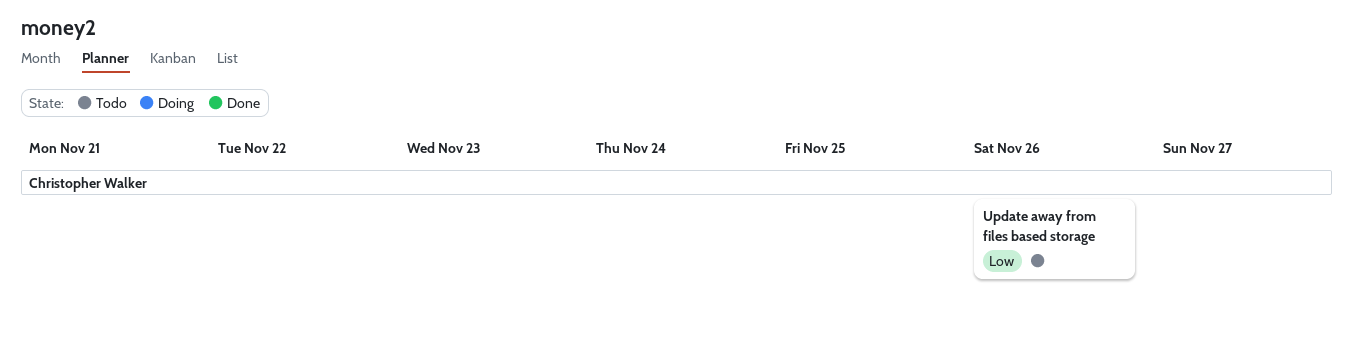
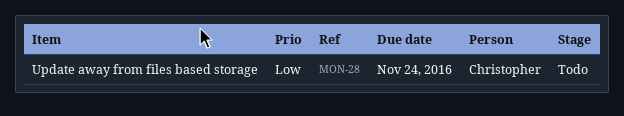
Update away from files based storage, due: Nov 26 -> Nov 24

